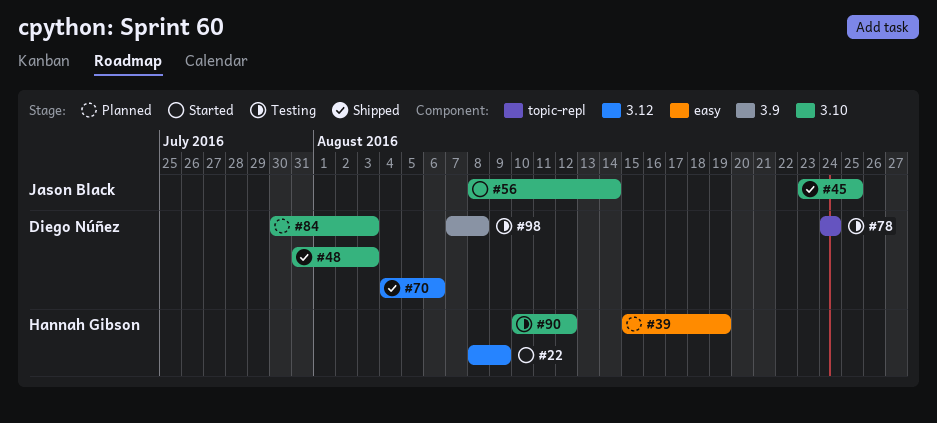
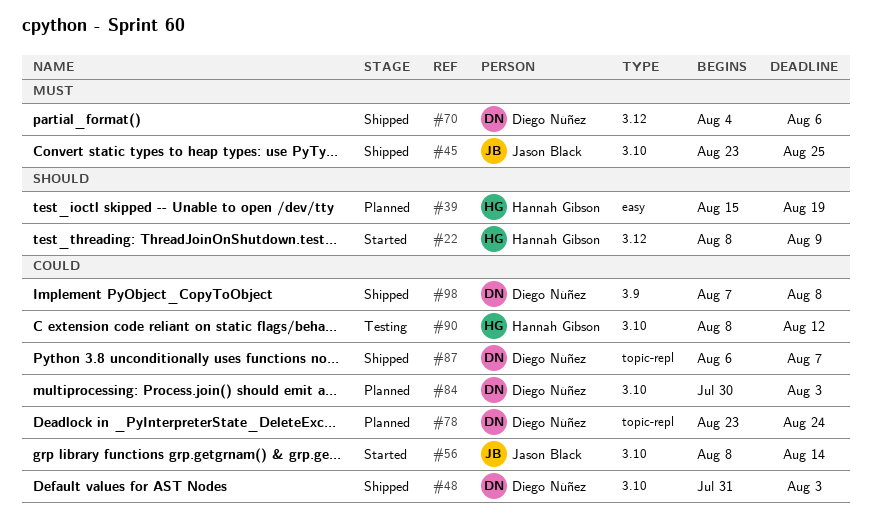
#78, status: Testing -> Planned
#78, start: Aug 24 -> Aug 23
#87: none -> present
#90, start: Aug 10 -> Aug 8
#98, status: Testing -> Shipped

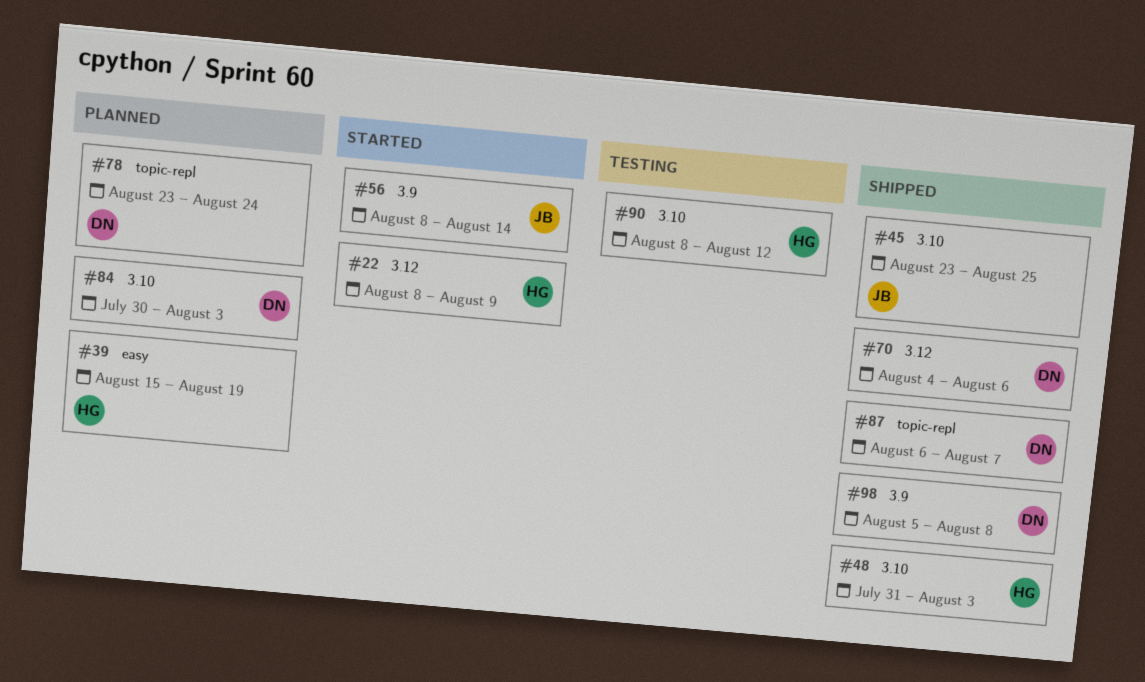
#48, owner: Diego Núñez -> Hannah Gibson
#56, label: 3.10 -> 3.9
#98, start: Aug 7 -> Aug 5

